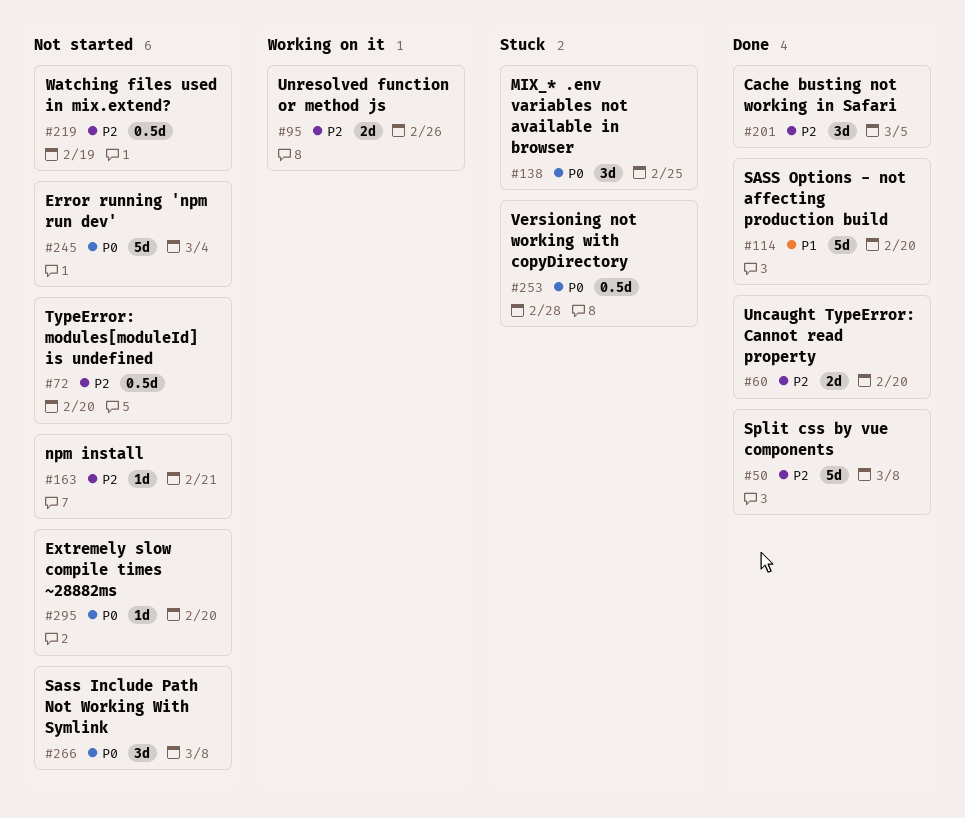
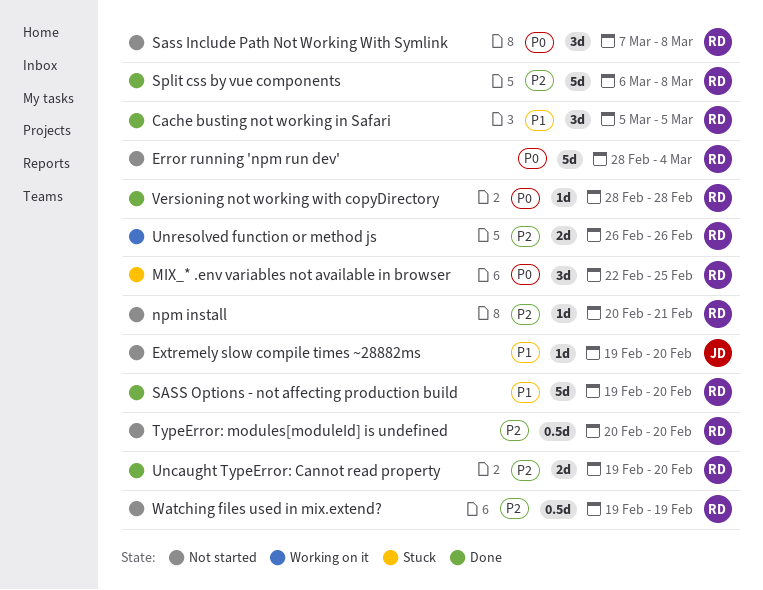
Cache busting not working in Safari, priority: P2 -> P1
Extremely slow compile times ~28882ms, priority: P0 -> P1
Versioning not working with copyDirectory, status: Stuck -> Done
Versioning not working with copyDirectory, estimate: 0.5d -> 1d

